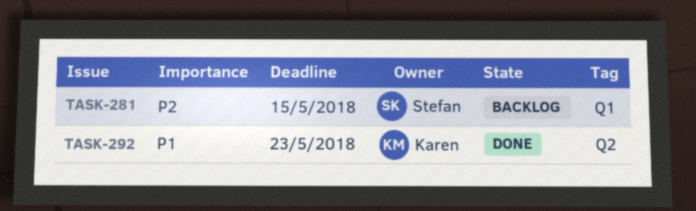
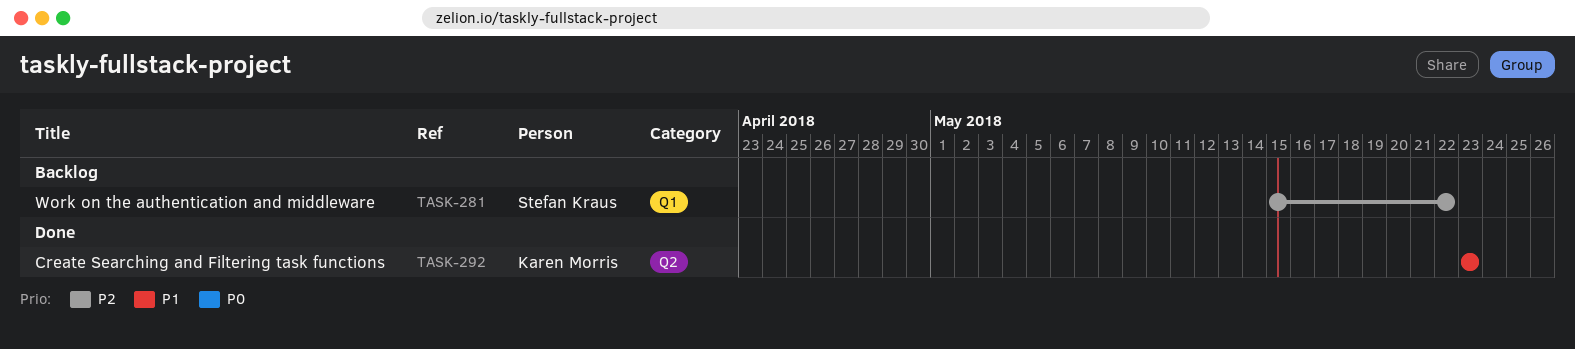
TASK-281, due: May 15 -> May 22

